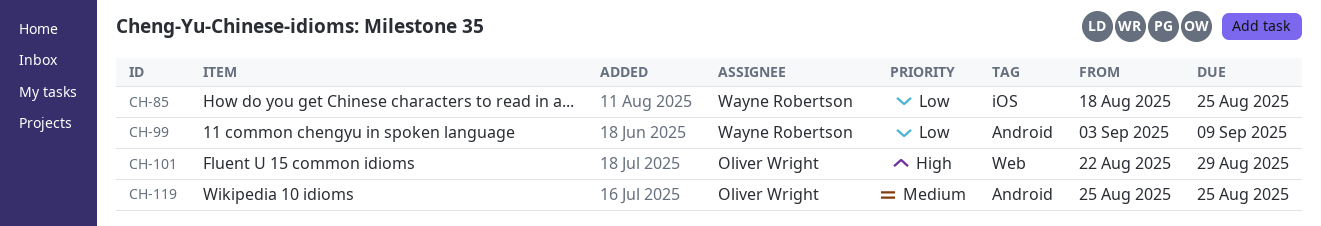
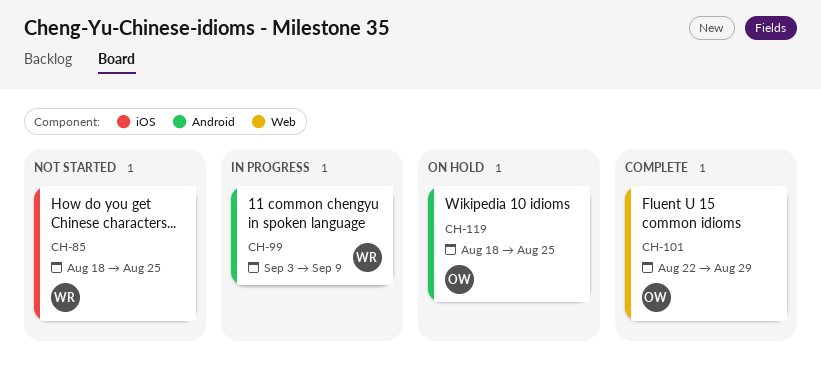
CH-119, start: Aug 25 -> Aug 18

